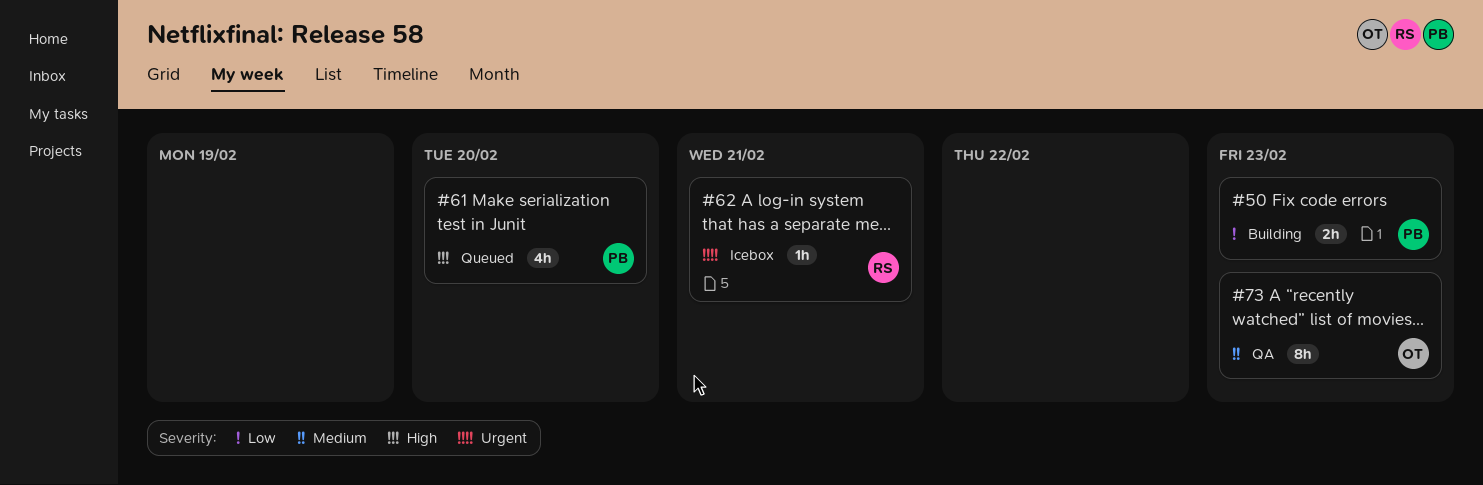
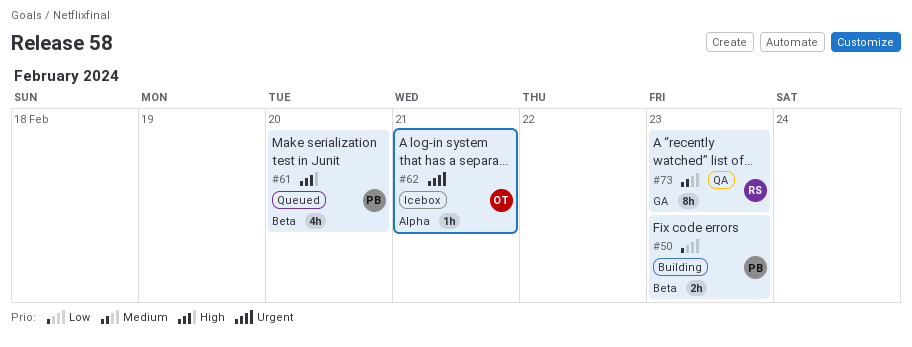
#62, owner: RS -> OT
#73, owner: OT -> RS

